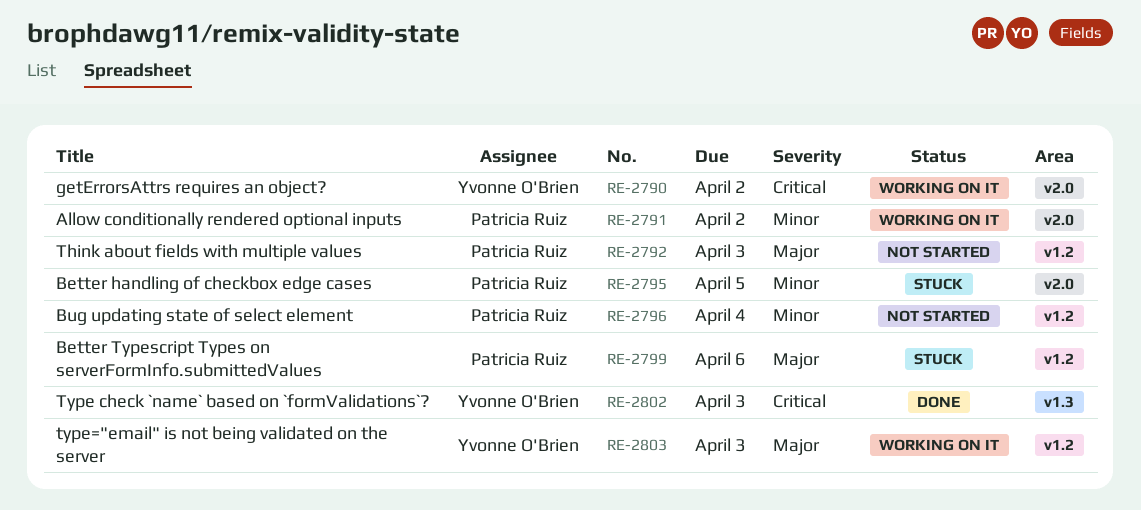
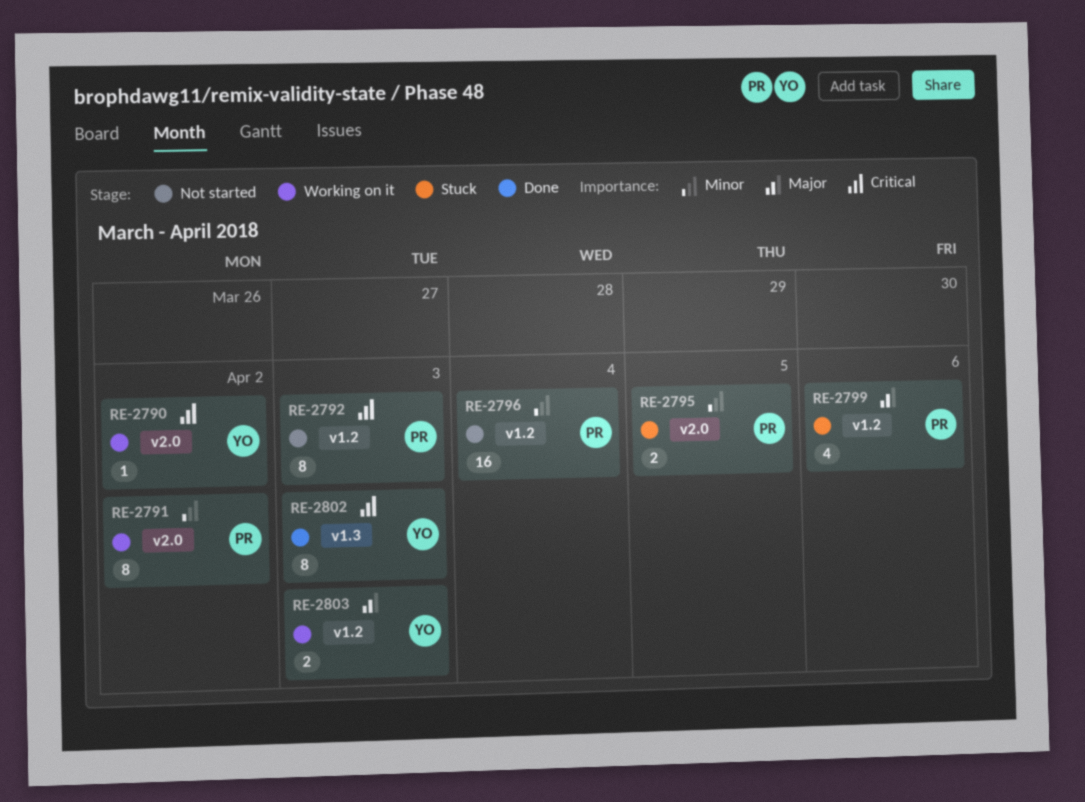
RE-2792, priority: Major -> Critical

